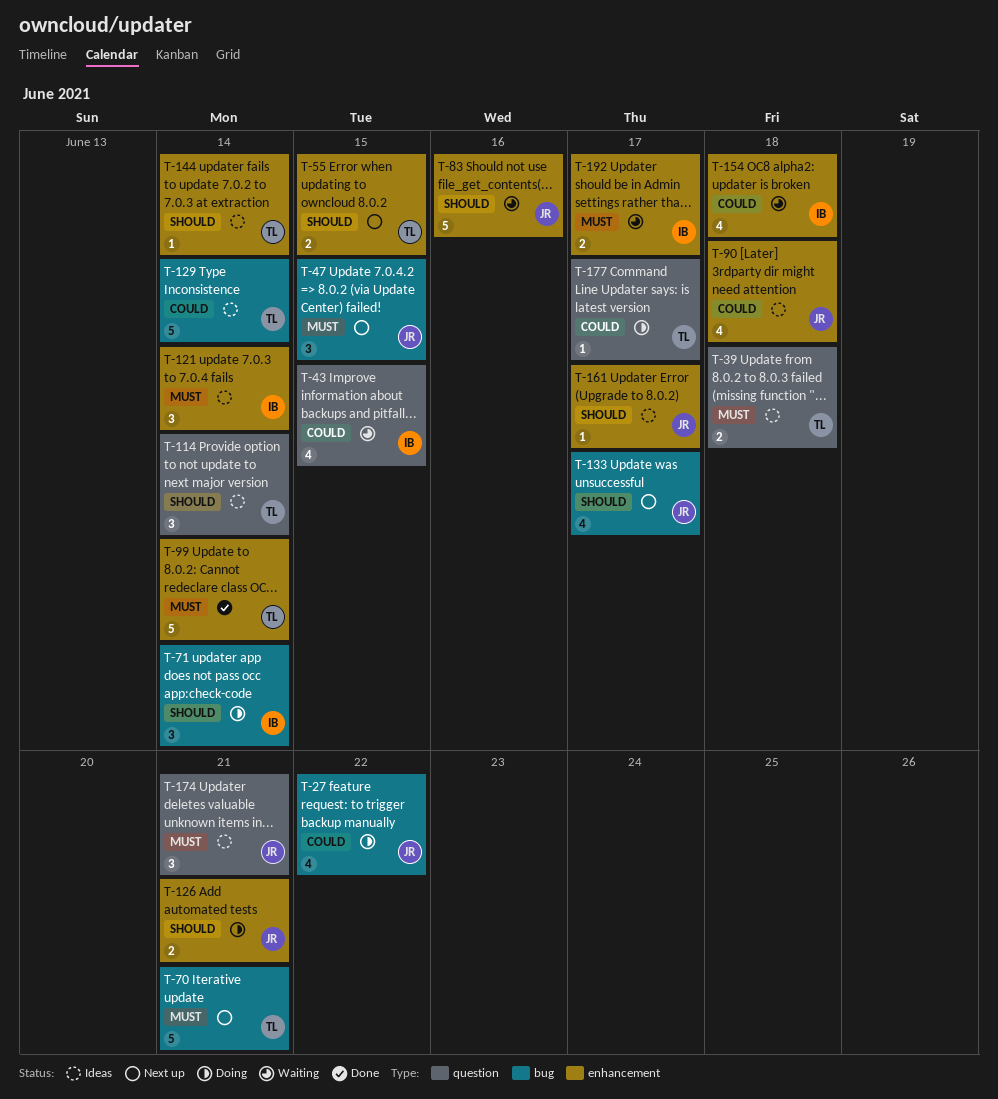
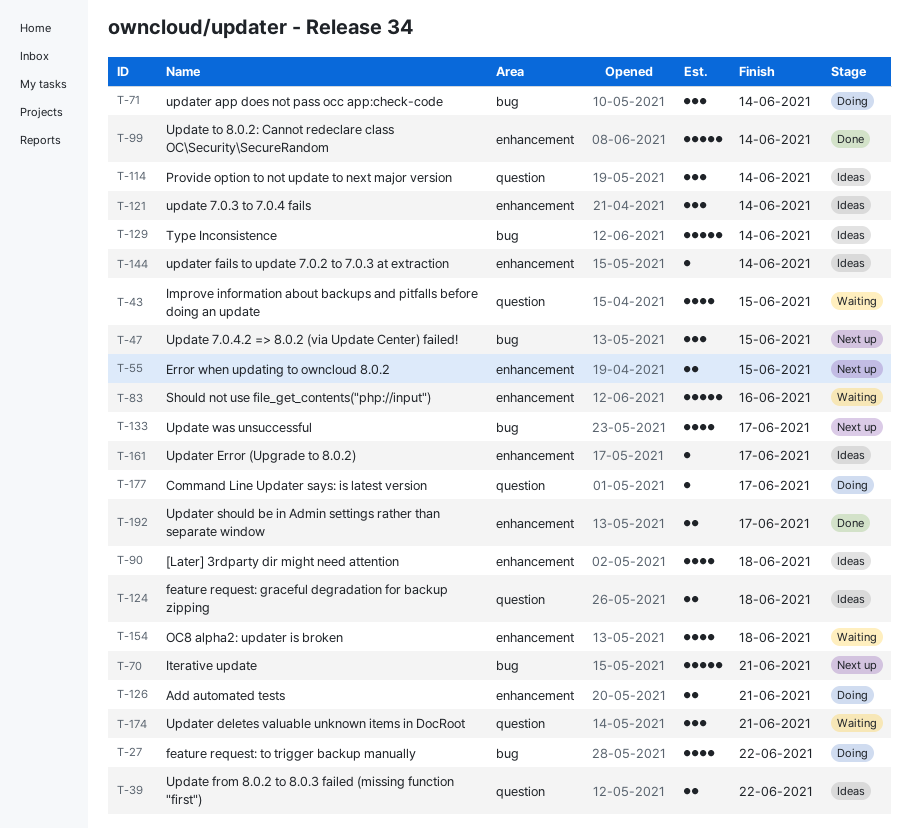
T-39, due: Jun 18 -> Jun 22
T-124: none -> present
T-174, status: Ideas -> Waiting
T-192, status: Waiting -> Done

